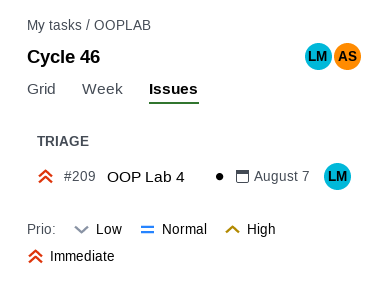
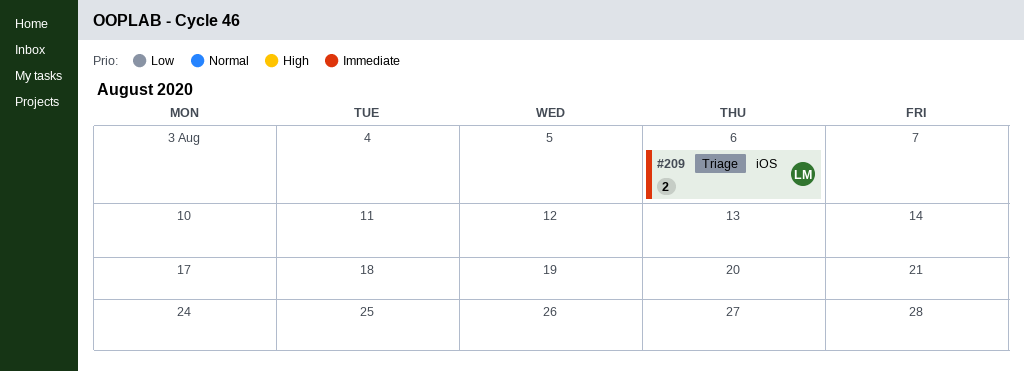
#209, estimate: 1 -> 2
#209, due: Aug 7 -> Aug 6

